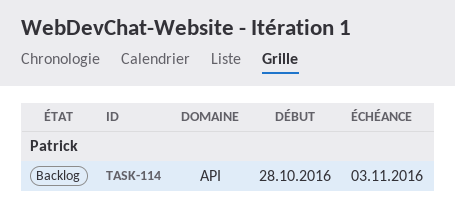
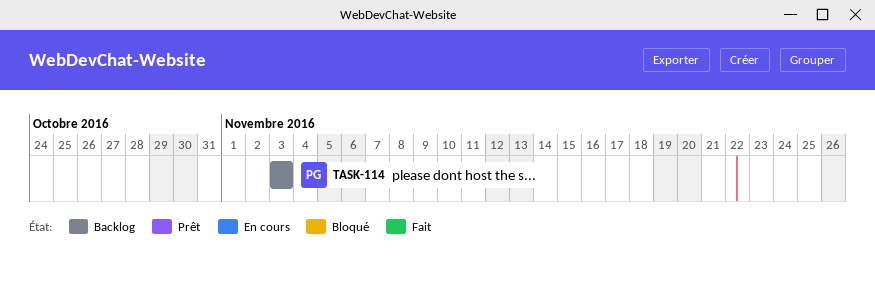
TASK-114, start: Oct 28 -> Nov 3

